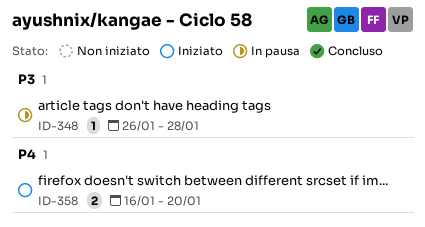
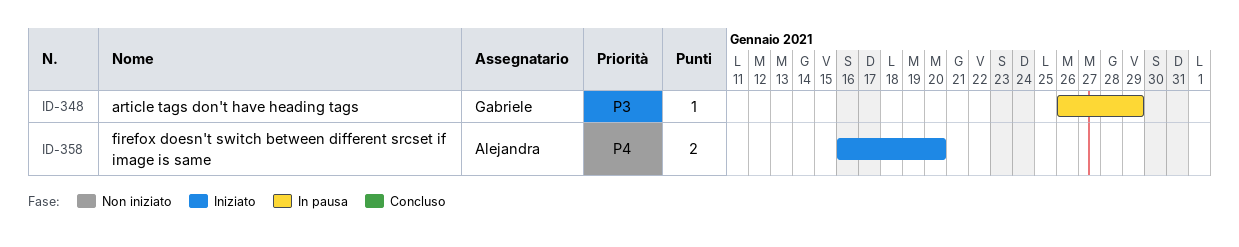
ID-348, due: Jan 28 -> Jan 29

